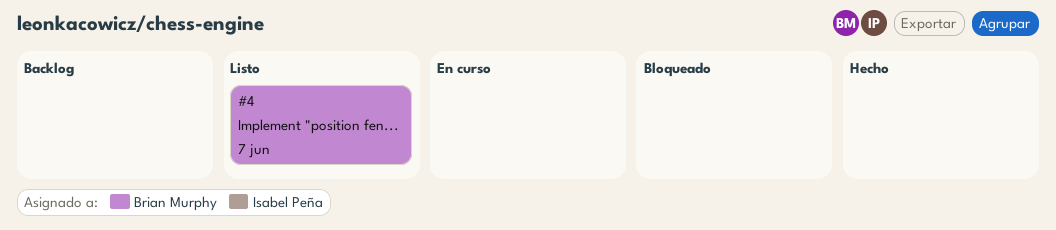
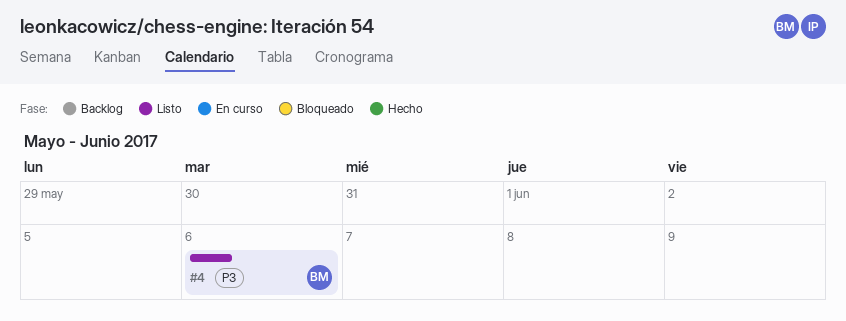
#4, due: Jun 7 -> Jun 6

